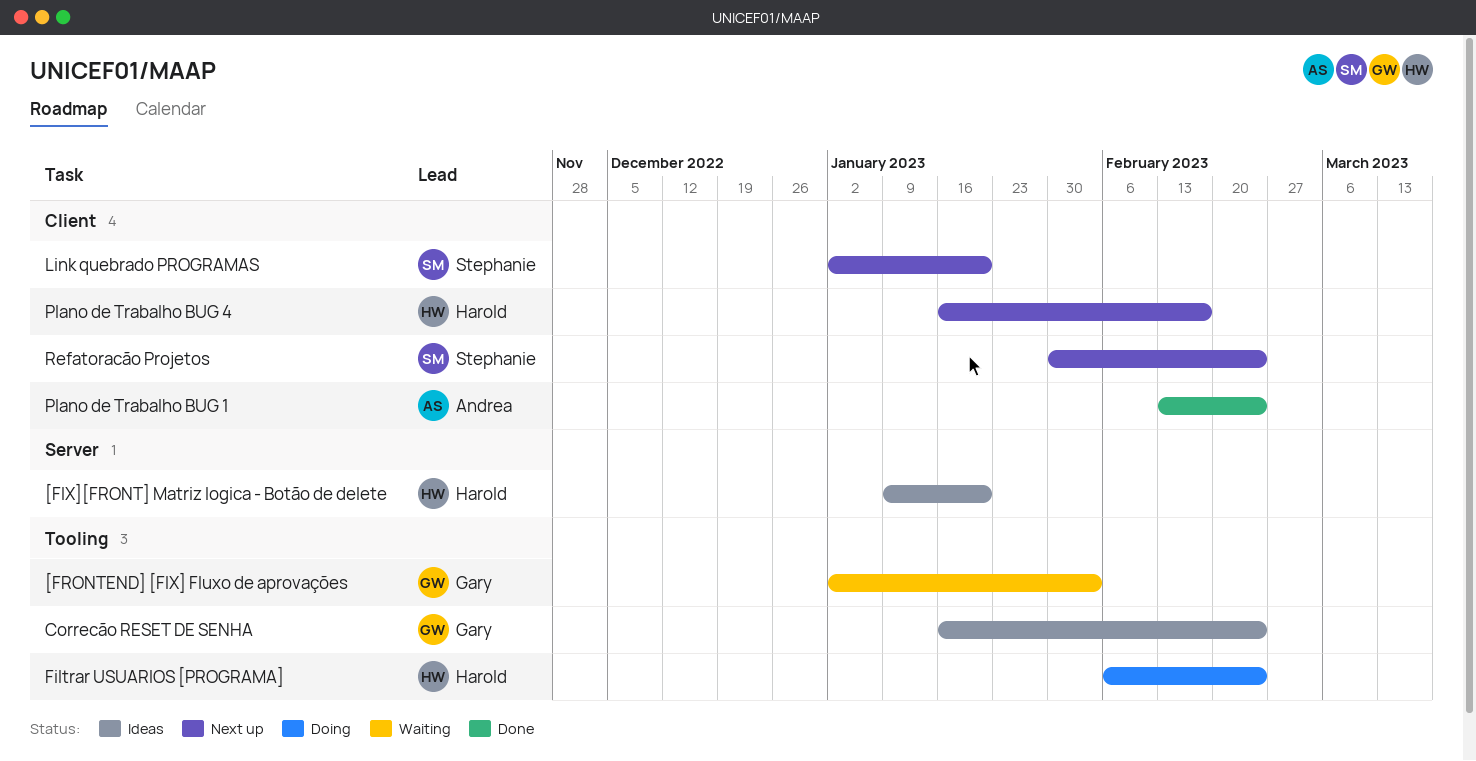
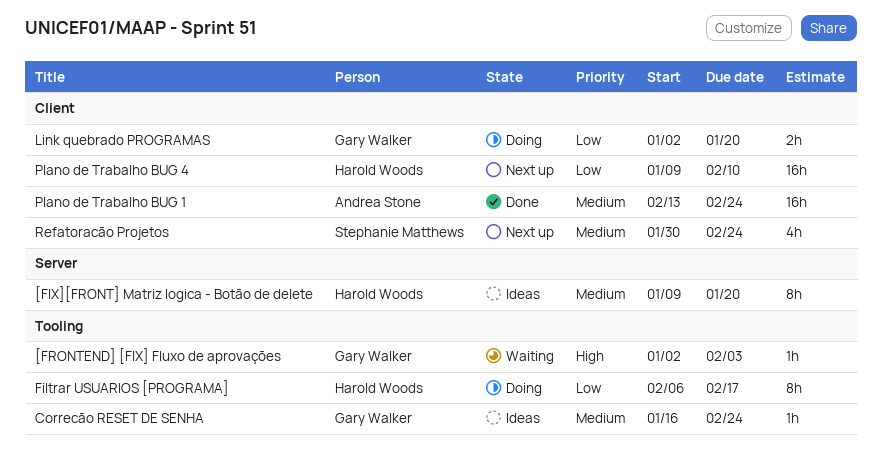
Filtrar USUARIOS [PROGRAMA], due: Feb 24 -> Feb 17
Link quebrado PROGRAMAS, status: Next up -> Doing
Link quebrado PROGRAMAS, owner: Stephanie Matthews -> Gary Walker
Plano de Trabalho BUG 4, start: Jan 16 -> Jan 9
Plano de Trabalho BUG 4, due: Feb 17 -> Feb 10

